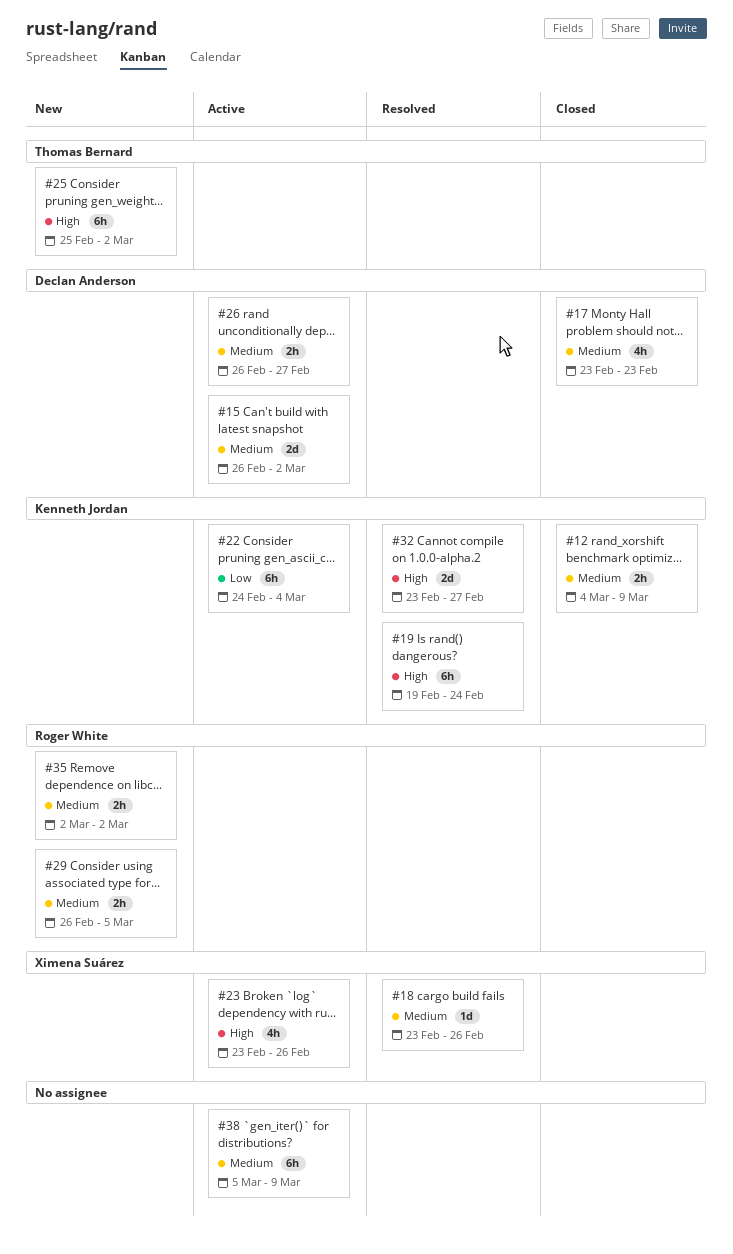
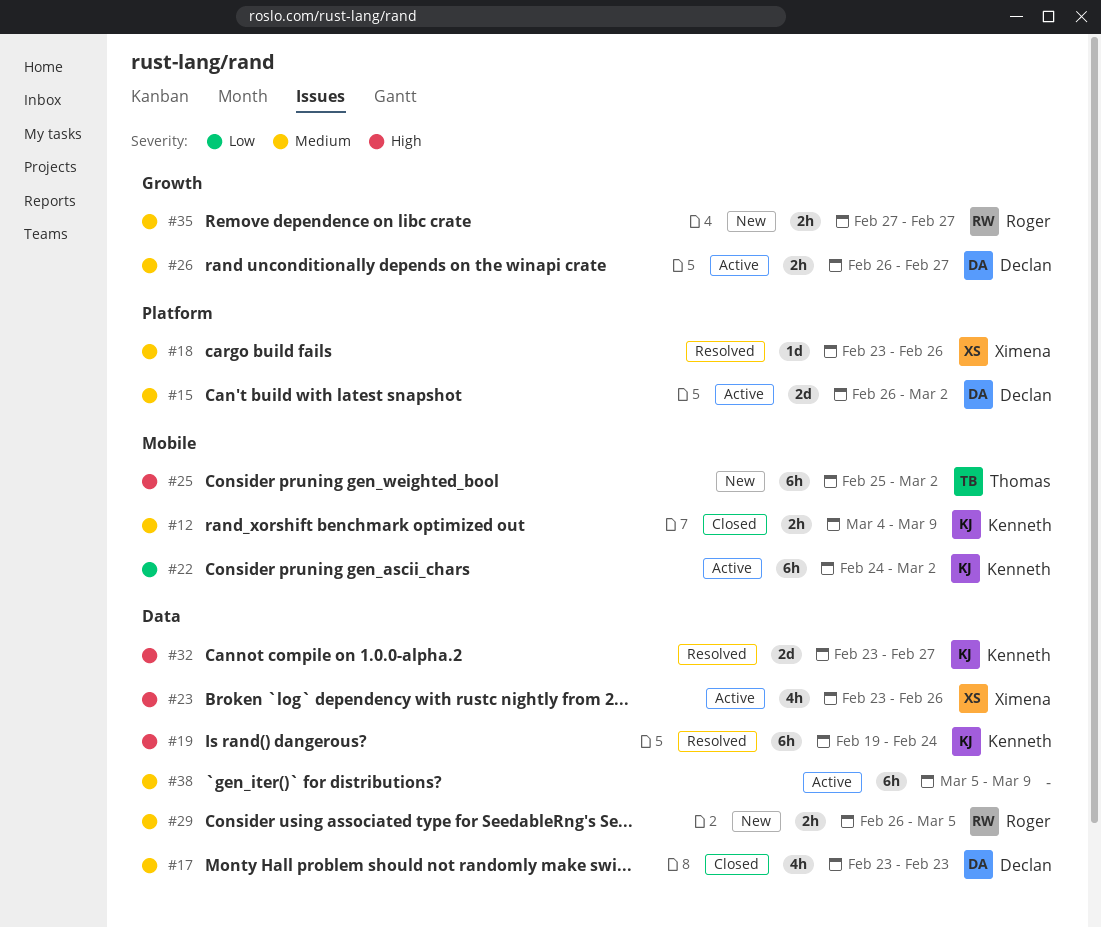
#22, due: Mar 4 -> Mar 2
#35, start: Mar 2 -> Feb 27
#35, due: Mar 2 -> Feb 27

